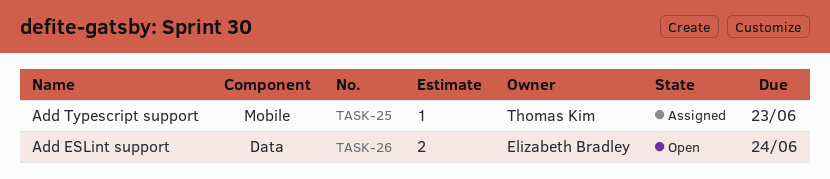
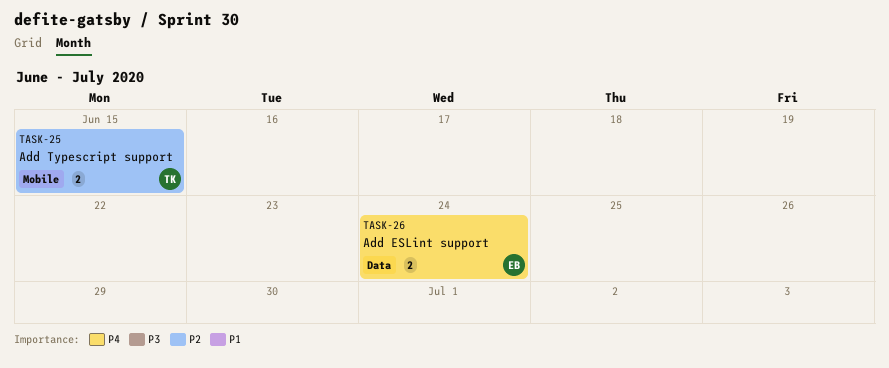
TASK-25, estimate: 1 -> 2
TASK-25, due: Jun 23 -> Jun 15

